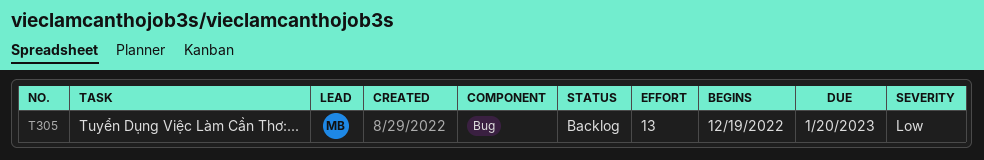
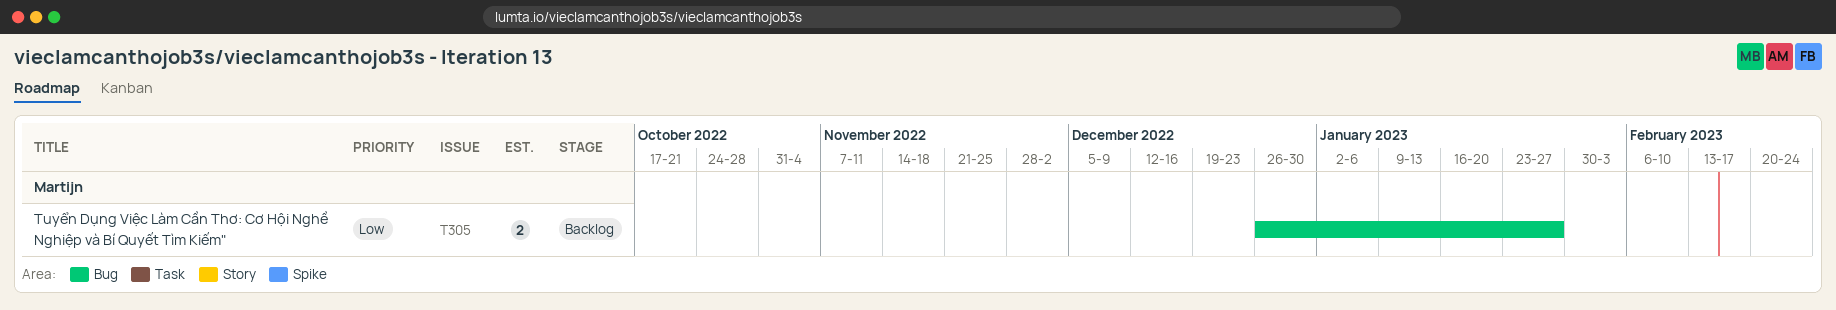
T305, estimate: 13 -> 2
T305, start: Dec 19 -> Dec 26
T305, due: Jan 20 -> Jan 27

